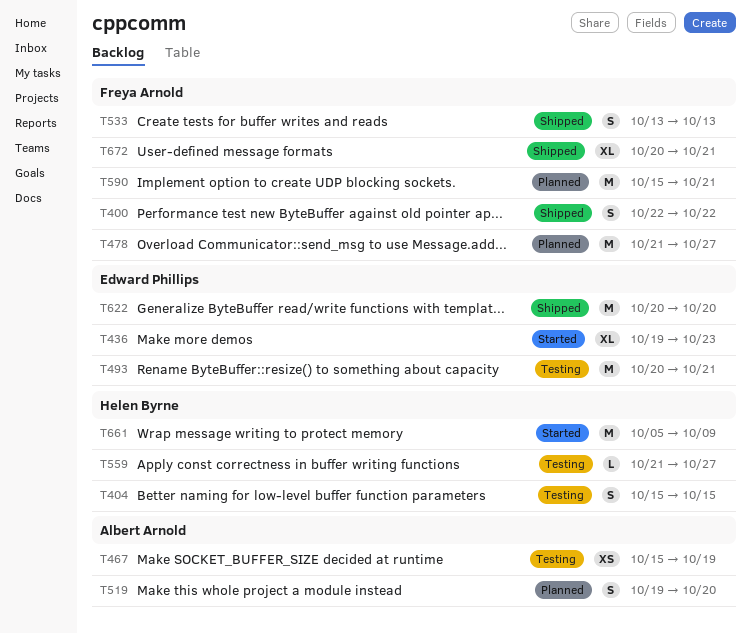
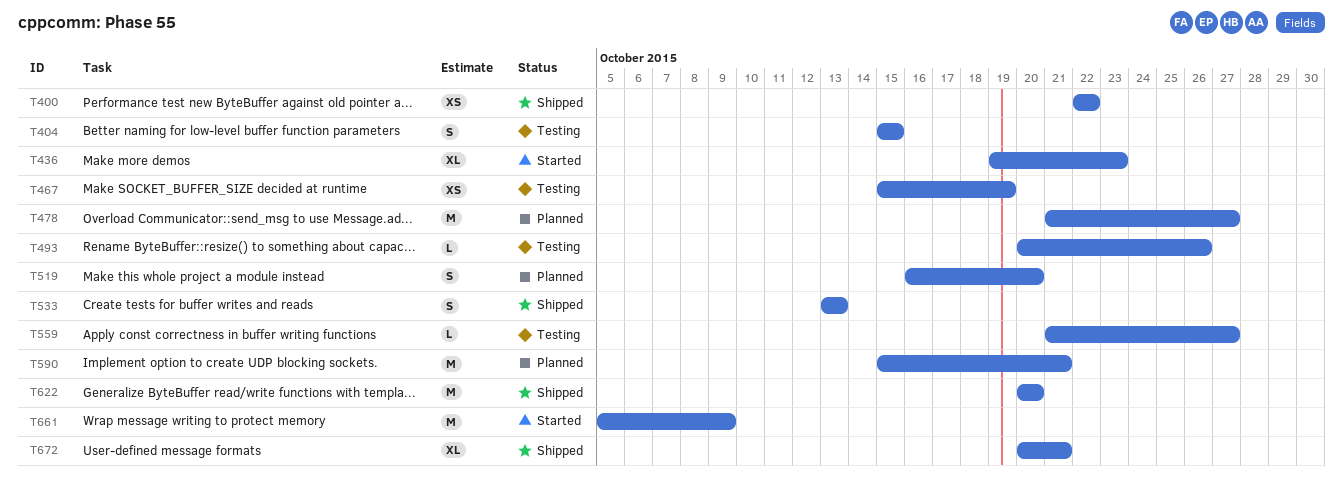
T400, estimate: S -> XS
T493, estimate: M -> L
T493, due: Oct 21 -> Oct 26
T519, start: Oct 19 -> Oct 16

